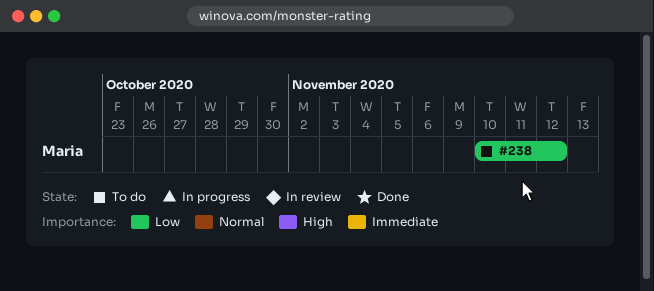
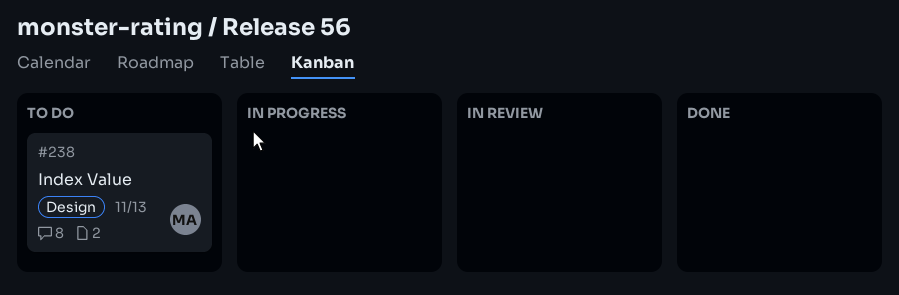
#238, due: Nov 12 -> Nov 13

